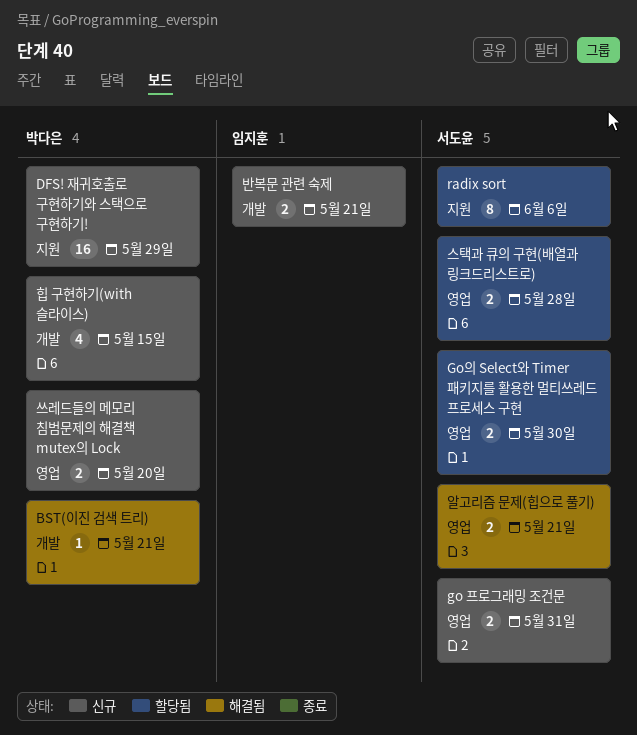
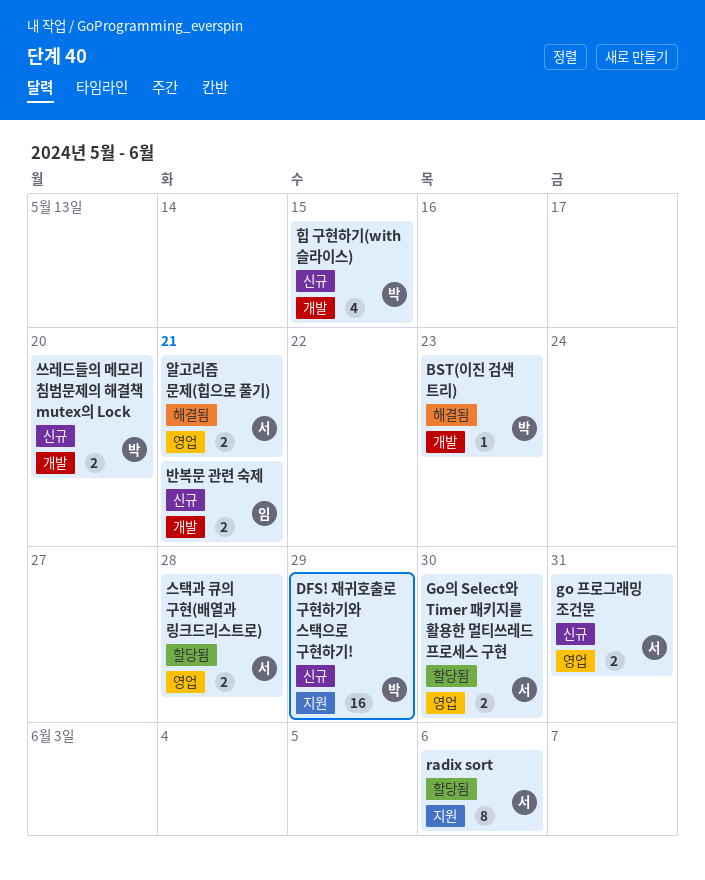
BST(이진 검색 트리), due: May 21 -> May 23
쓰레드들의 메모리 침범문제의 해결책 mutex의 Lock, label: 영업 -> 개발

